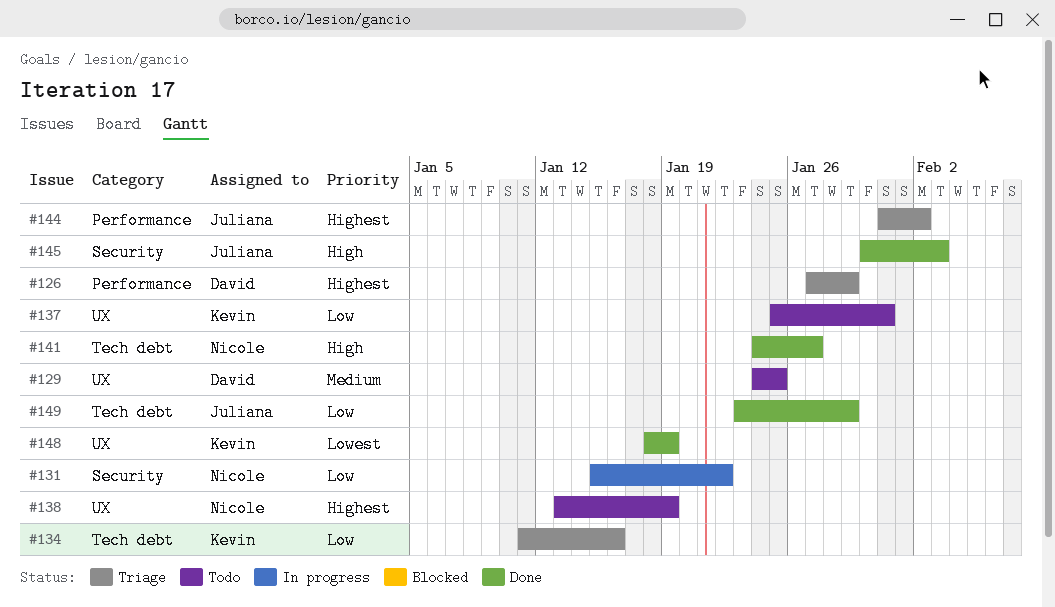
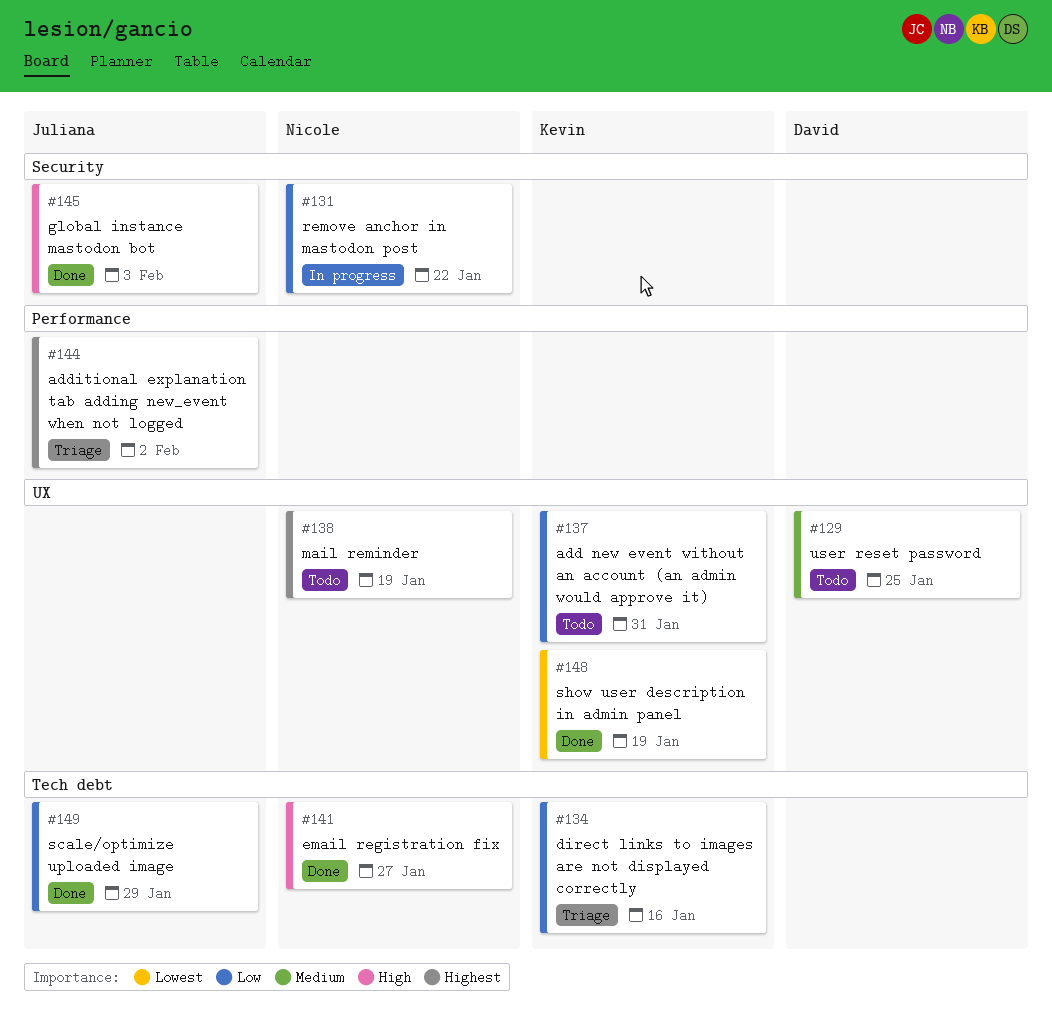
#126: present -> none

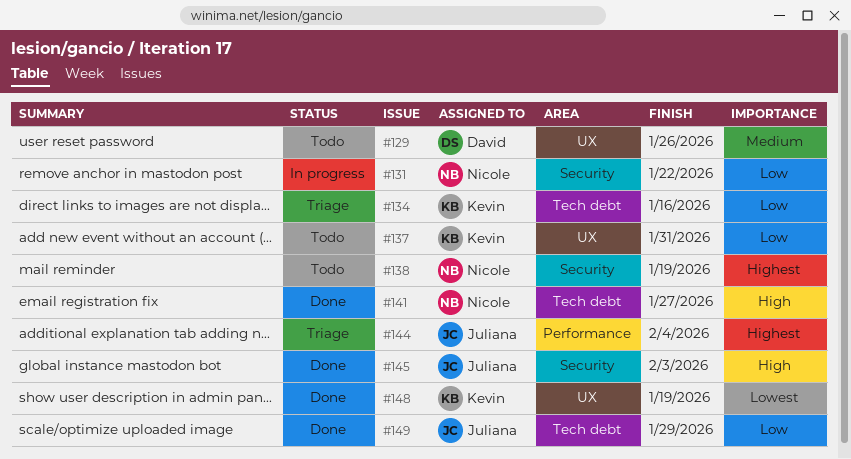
#129, due: Jan 25 -> Jan 26
#138, label: UX -> Security
#144, due: Feb 2 -> Feb 4

